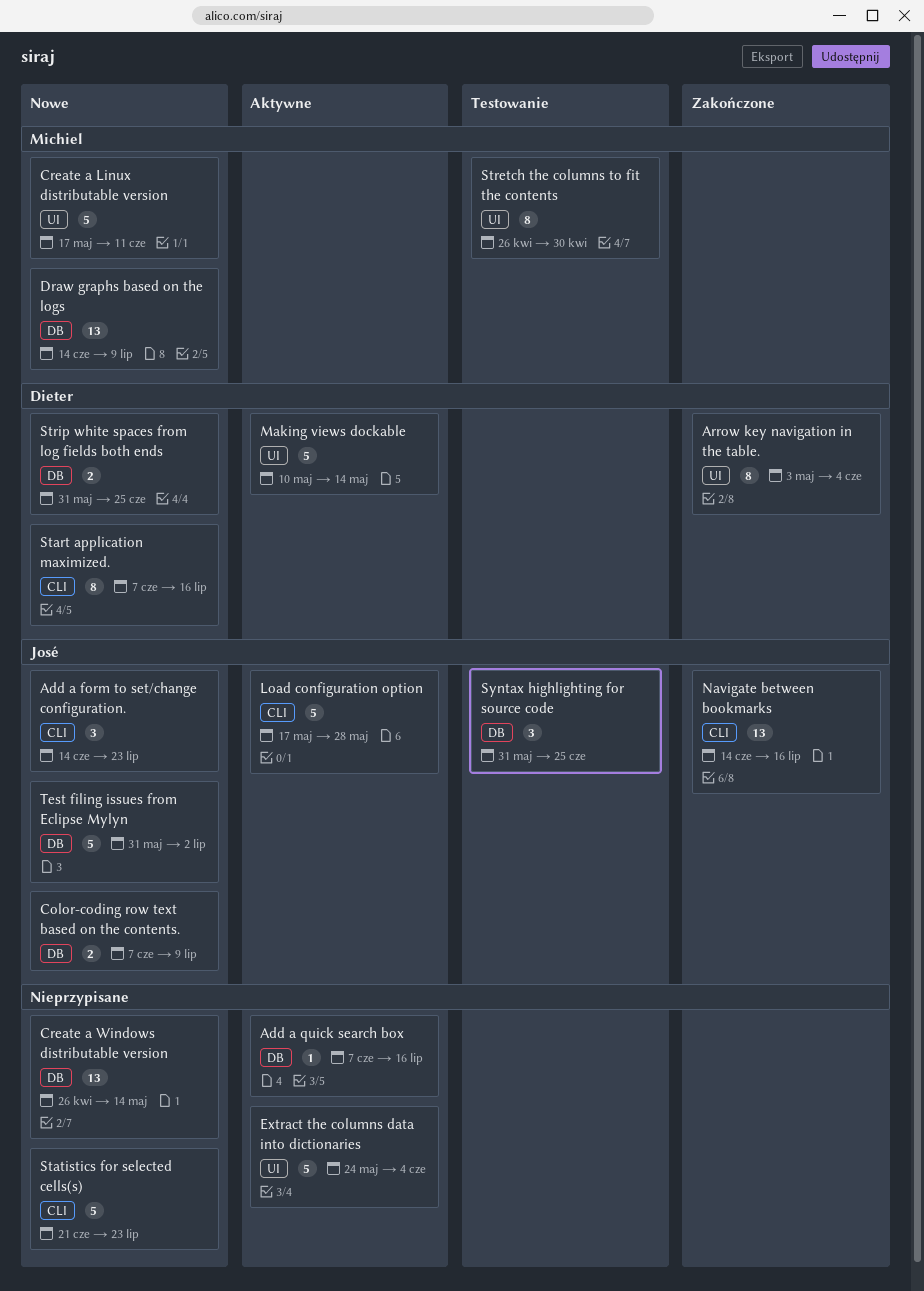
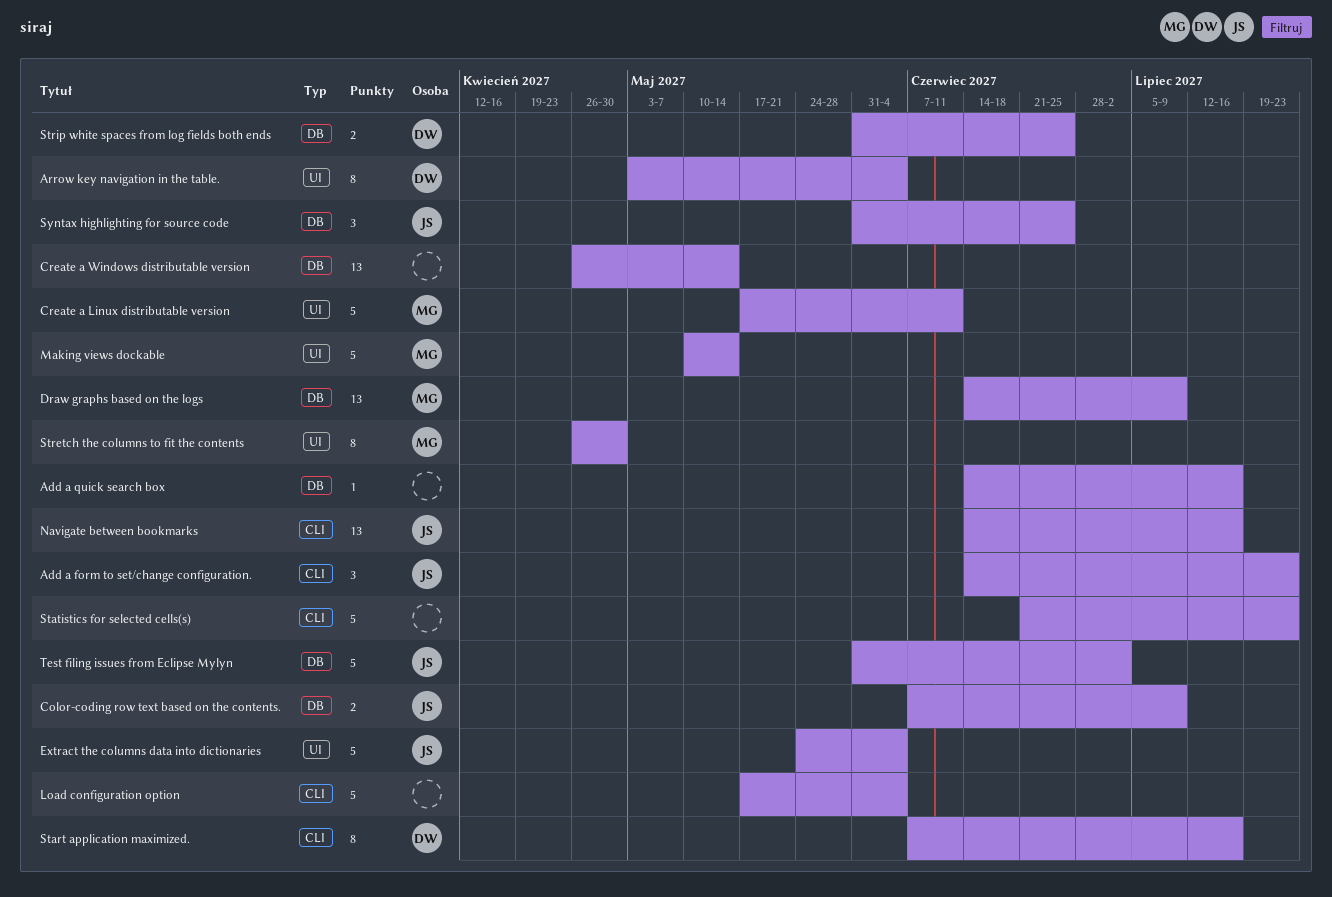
Add a quick search box, start: Jun 7 -> Jun 14
Extract the columns data into dictionaries, owner: none -> José
Load configuration option, owner: José -> none
Load configuration option, due: May 28 -> Jun 4
Making views dockable, owner: Dieter -> Michiel

